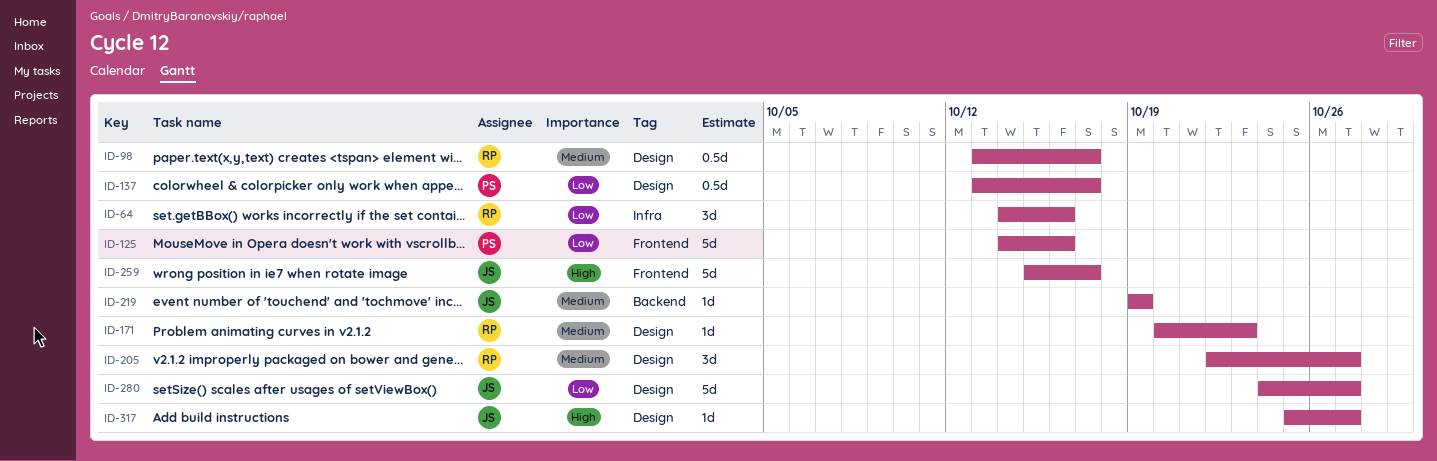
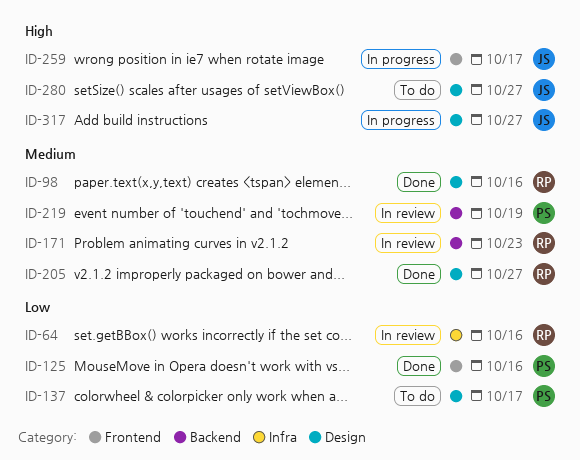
ID-98, due: Oct 17 -> Oct 16
ID-171, label: Design -> Backend
ID-219, owner: JS -> PS
ID-280, priority: Low -> High

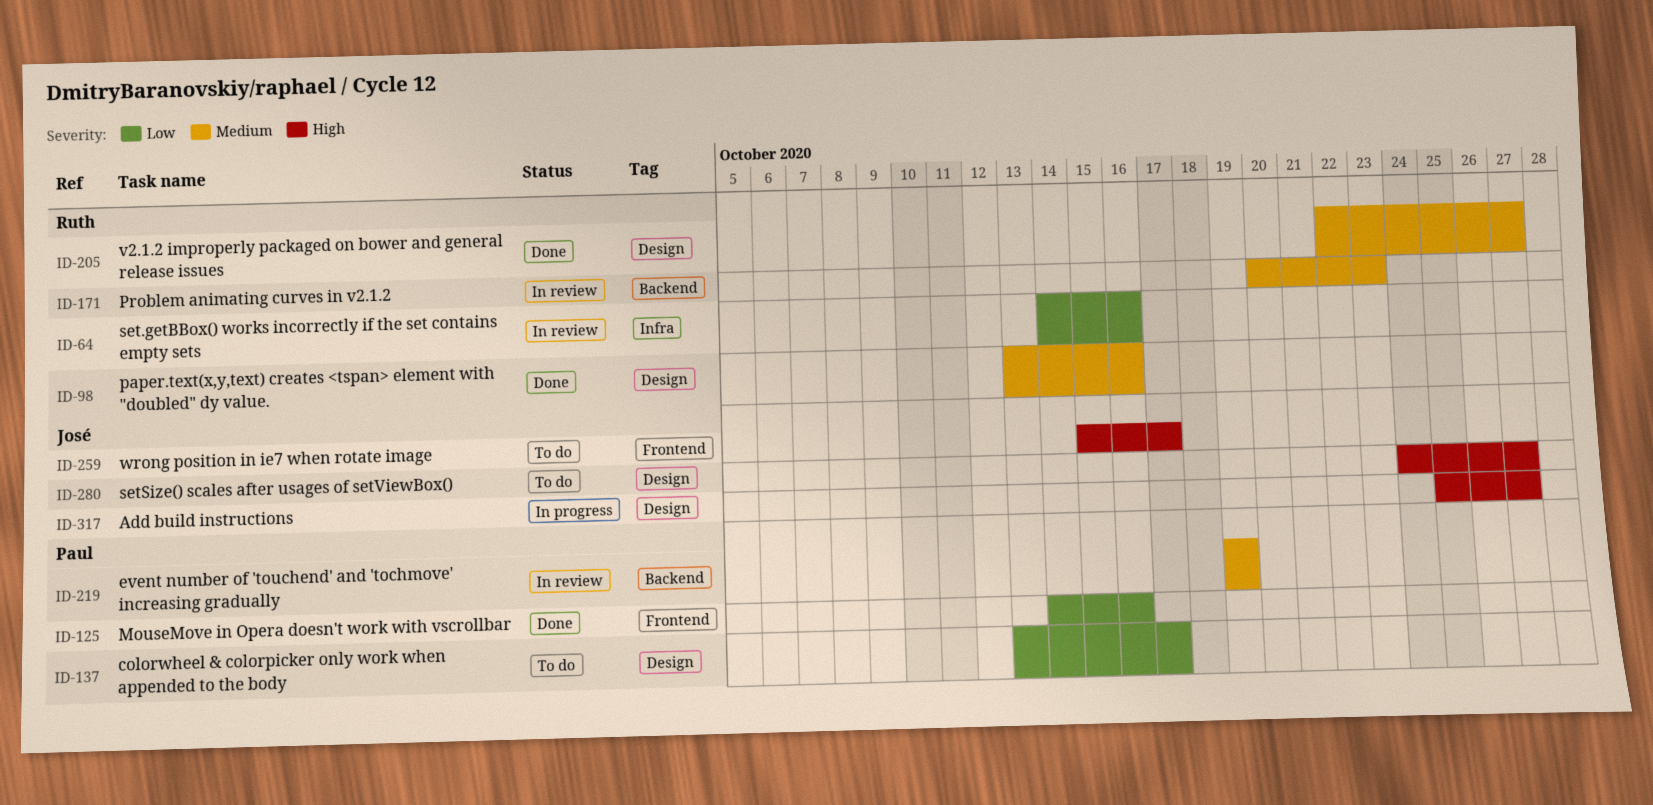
ID-259, status: In progress -> To do

